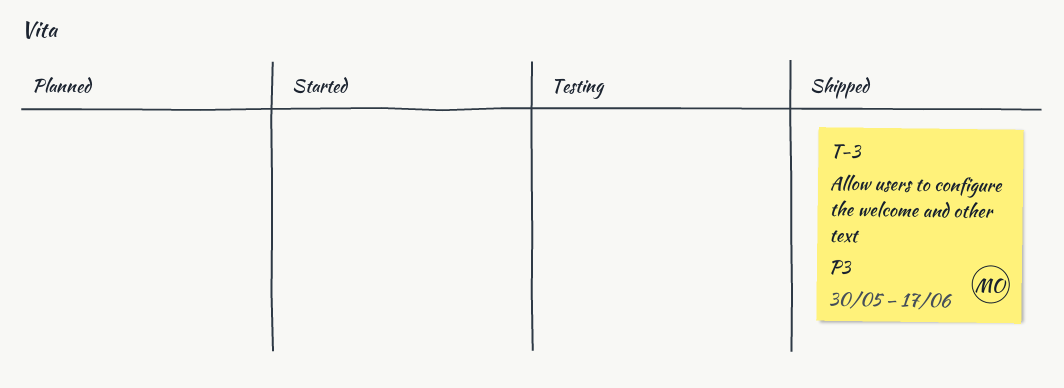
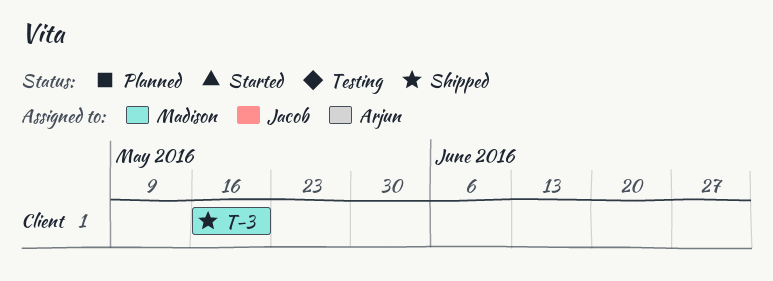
T-3, start: May 30 -> May 16
T-3, due: Jun 17 -> May 20

